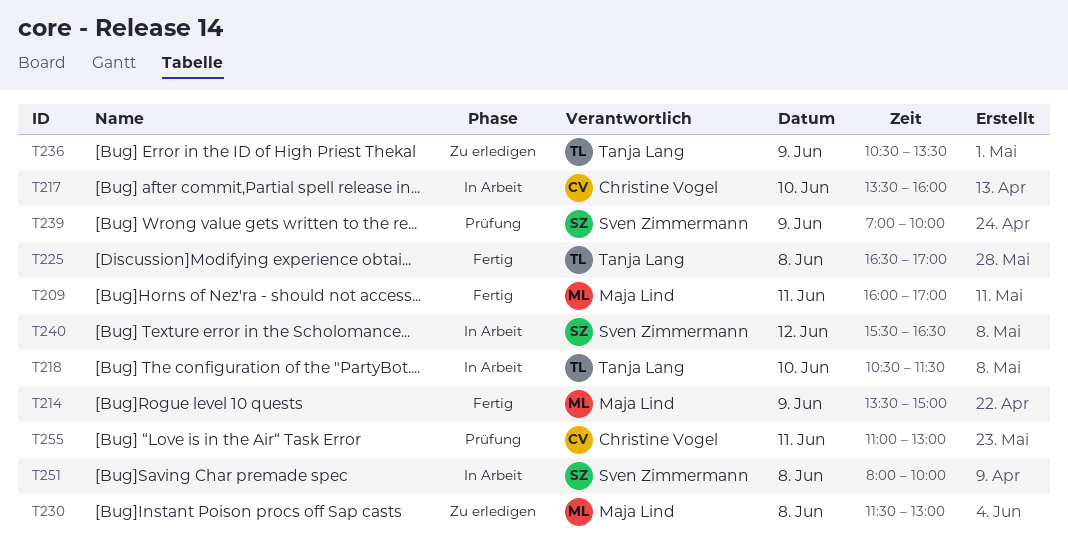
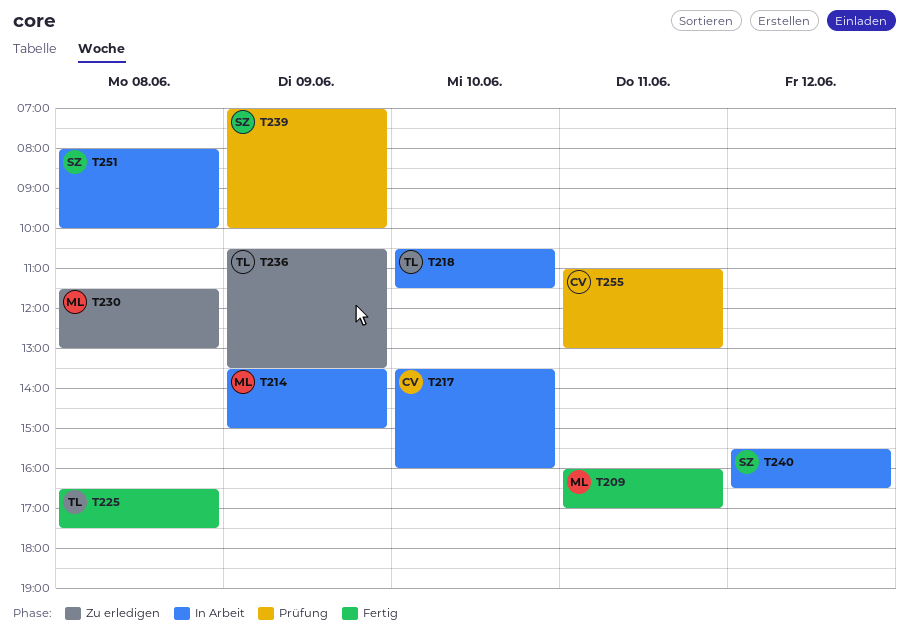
T214, status: Fertig -> In Arbeit
T225, ends: 17:00 -> 17:30

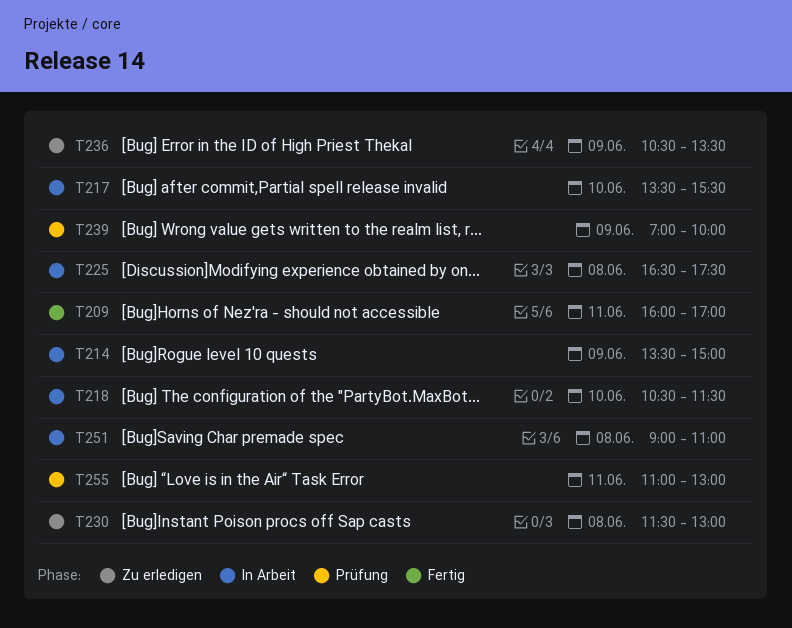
T217, ends: 16:00 -> 15:30
T225, status: Fertig -> In Arbeit
T240: present -> none
T251, begins: 08:00 -> 09:00
T251, ends: 10:00 -> 11:00

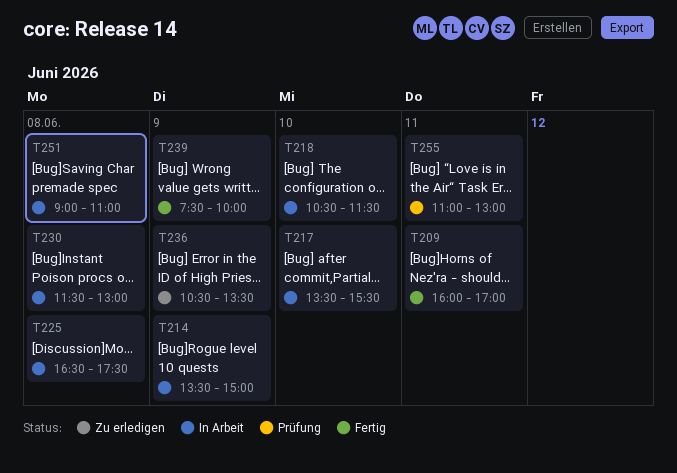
T230, status: Zu erledigen -> In Arbeit
T239, status: Prüfung -> Fertig
T239, begins: 07:00 -> 07:30

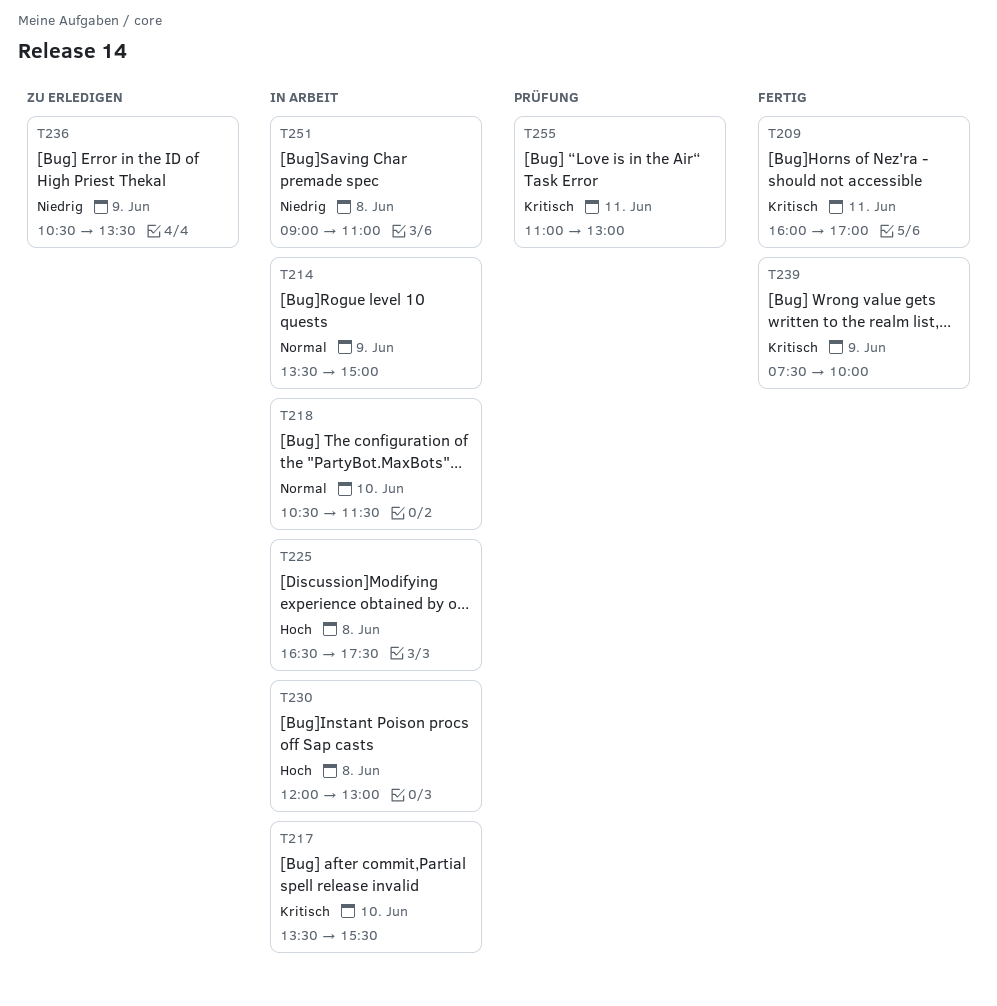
T230, begins: 11:30 -> 12:00

